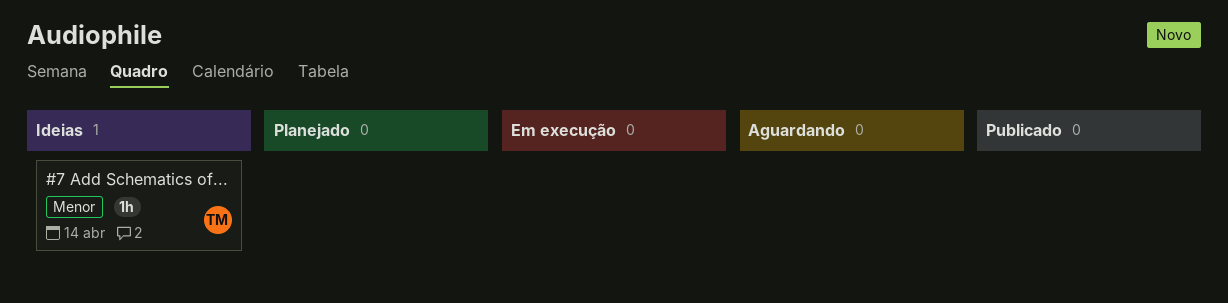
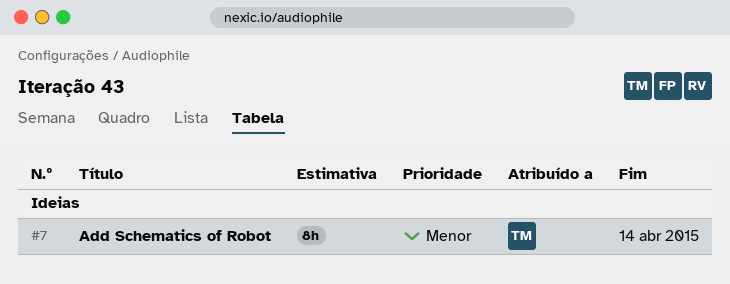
#7, estimate: 1h -> 8h

